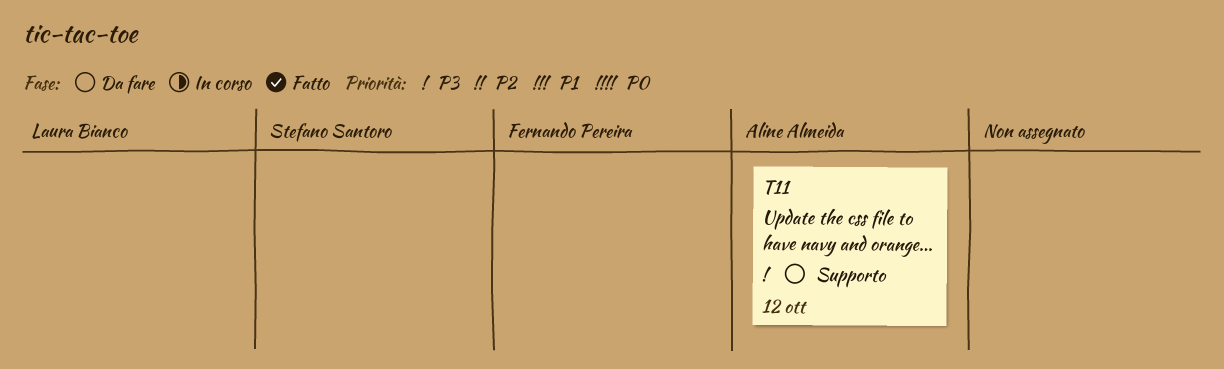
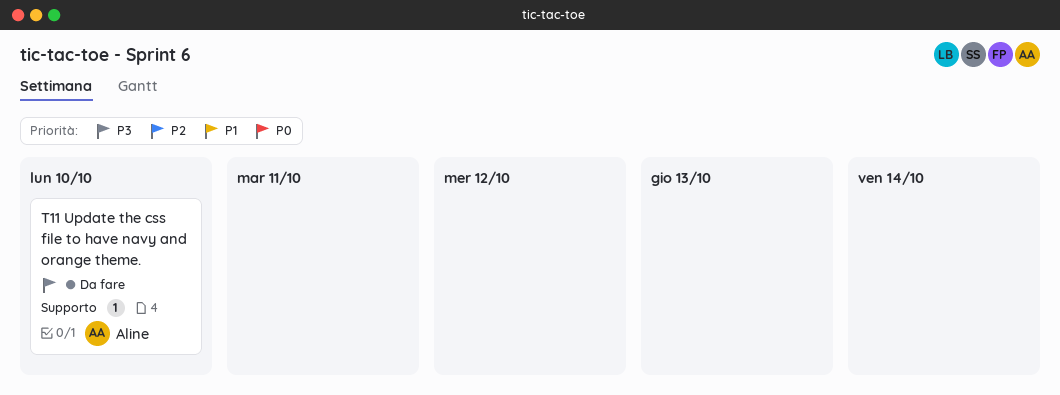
T11, due: Oct 12 -> Oct 10

